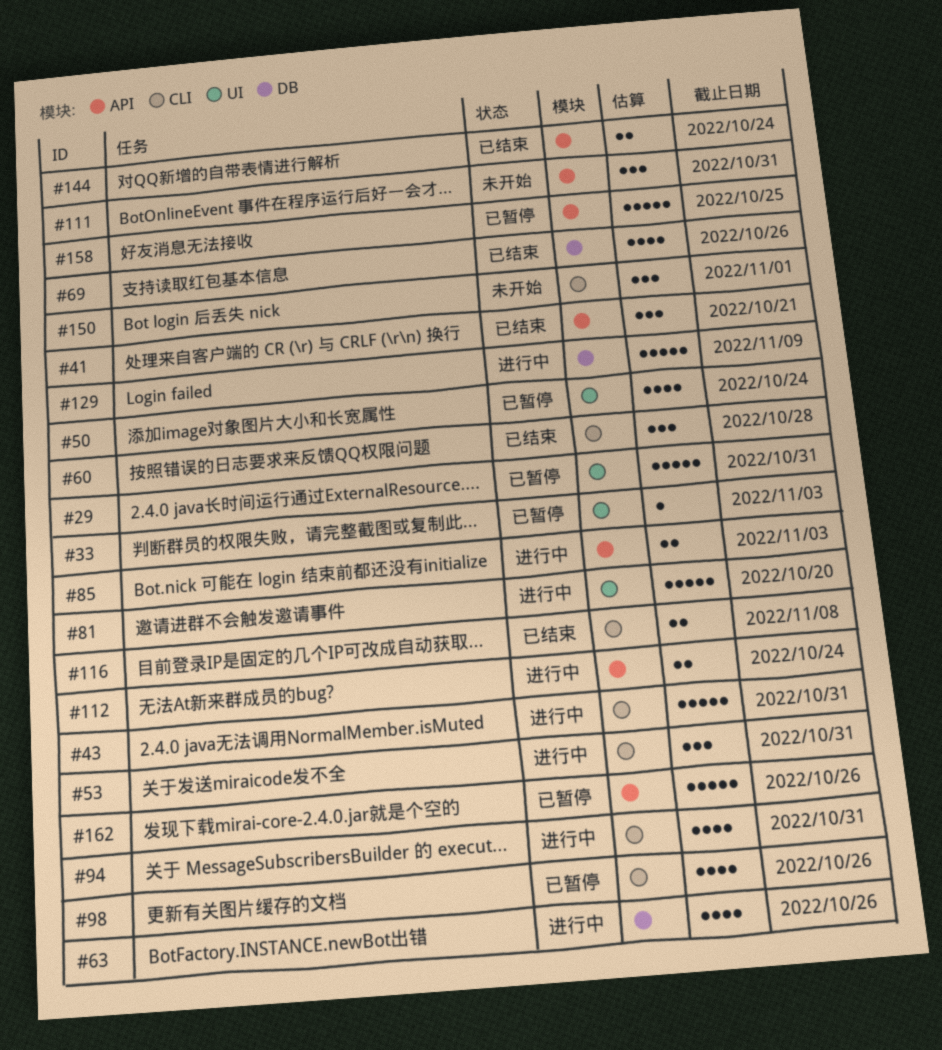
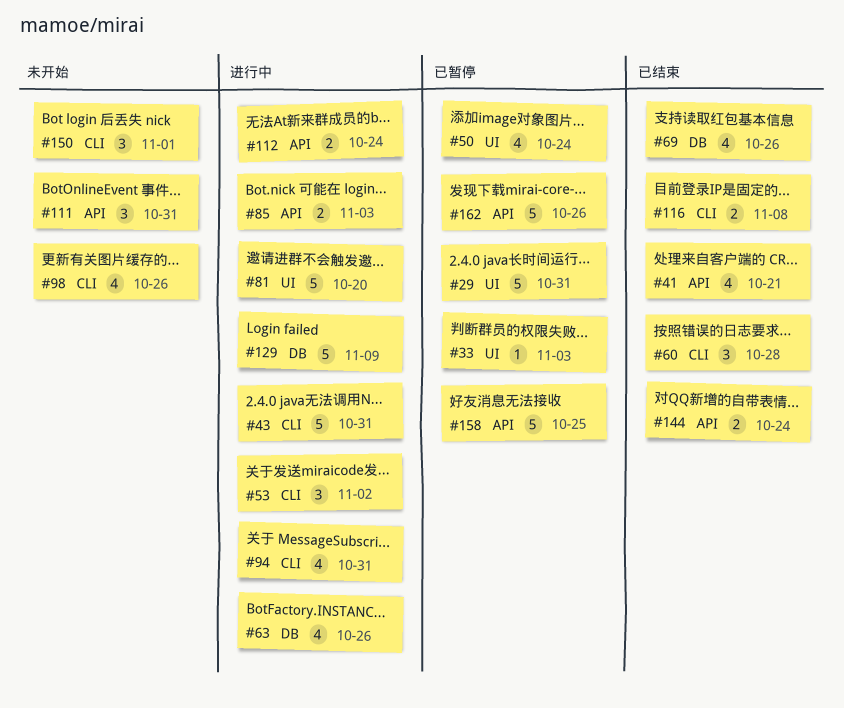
#41, estimate: 3 -> 4
#53, due: Oct 31 -> Nov 2
#98, status: 已暂停 -> 未开始

